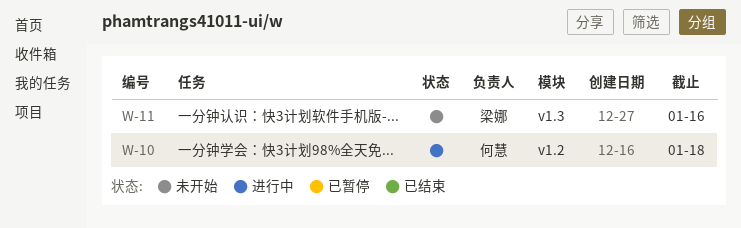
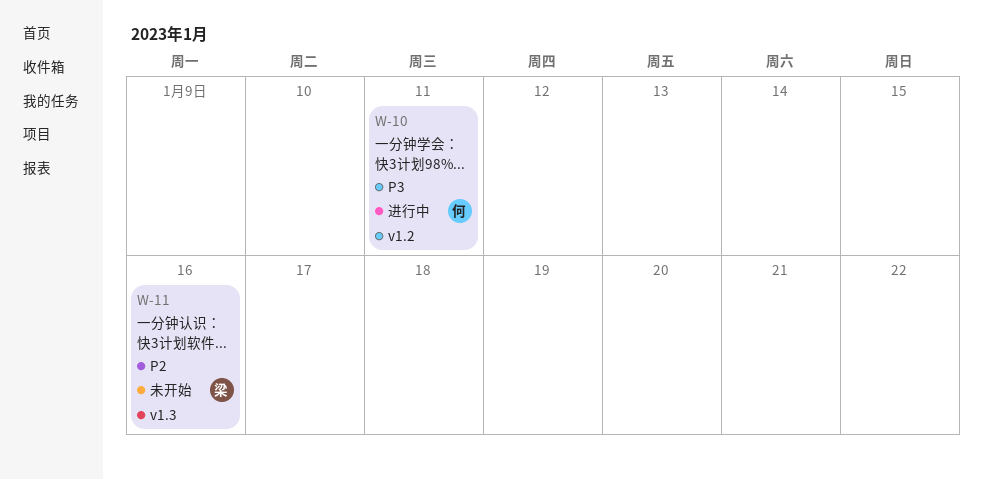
W-10, due: Jan 18 -> Jan 11

